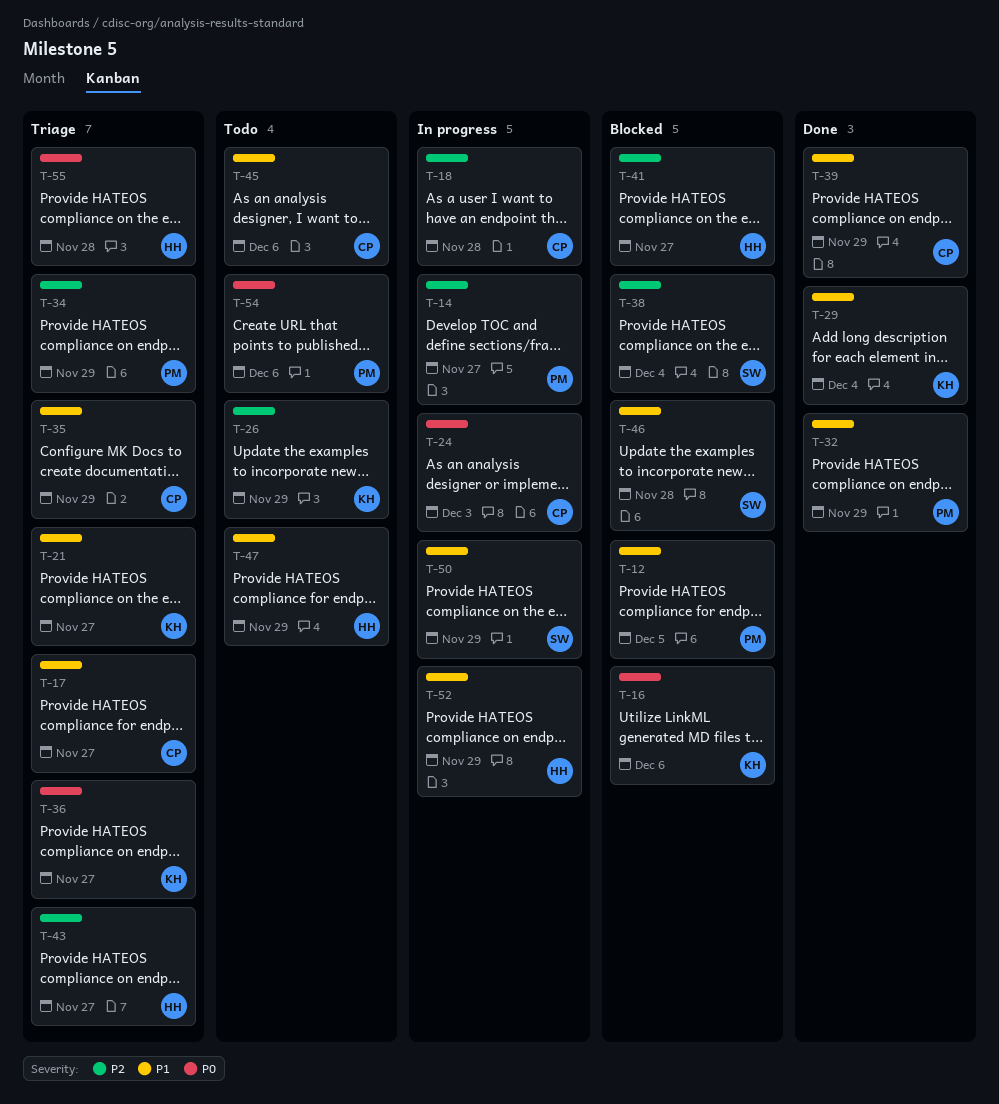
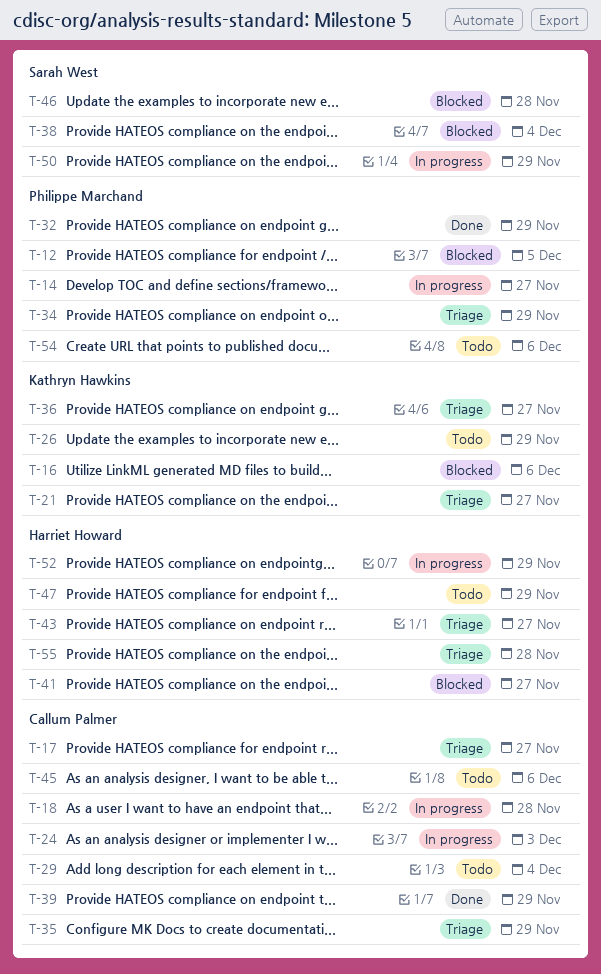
T-29, status: Done -> Todo
T-29, owner: Kathryn Hawkins -> Callum Palmer

